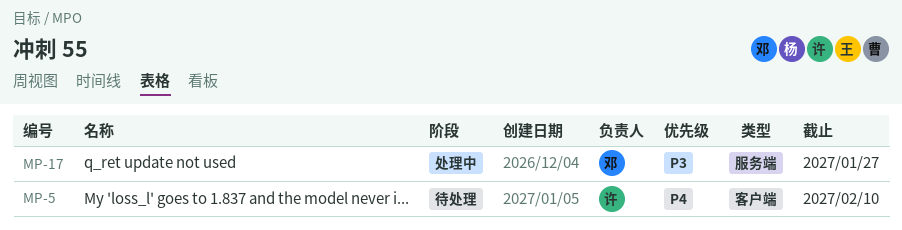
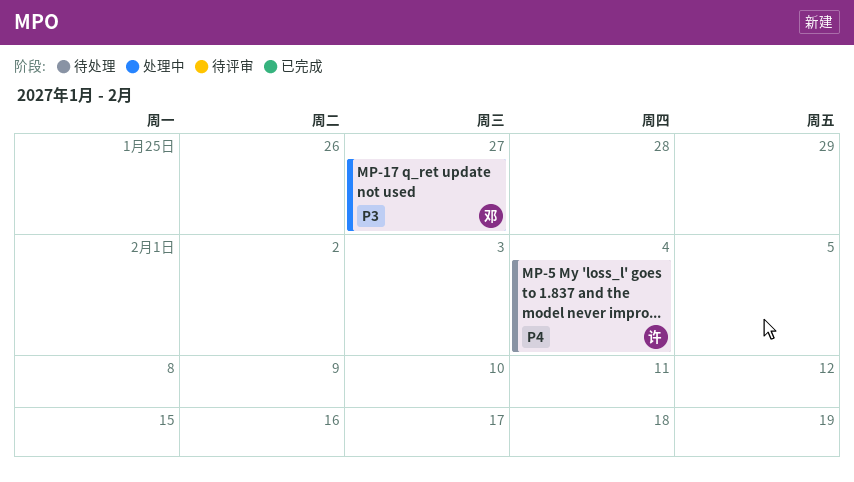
MP-5, due: Feb 10 -> Feb 4

